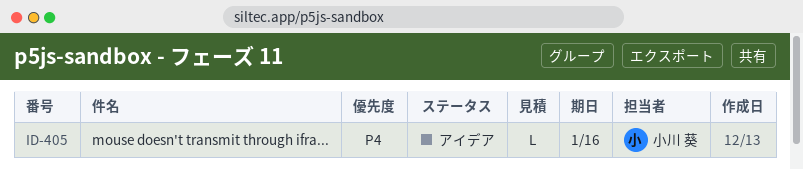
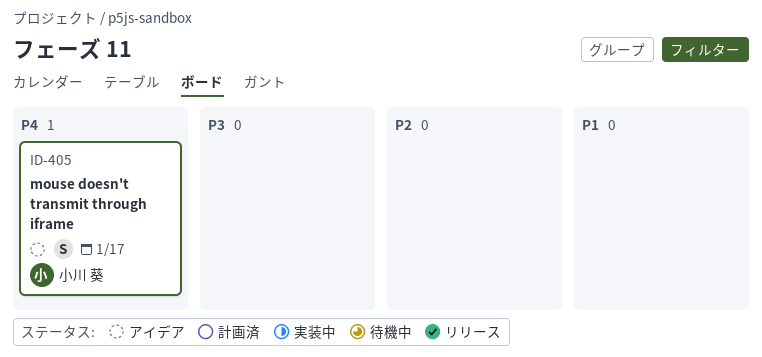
ID-405, estimate: L -> S
ID-405, due: Jan 16 -> Jan 17

